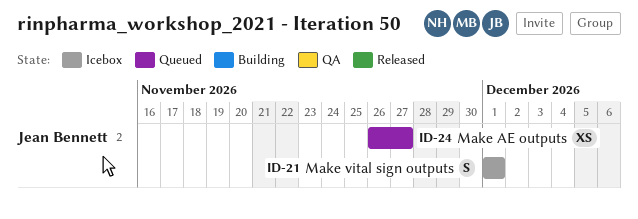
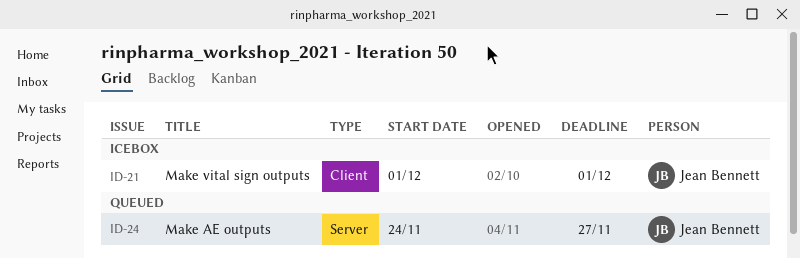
ID-24, start: Nov 26 -> Nov 24

